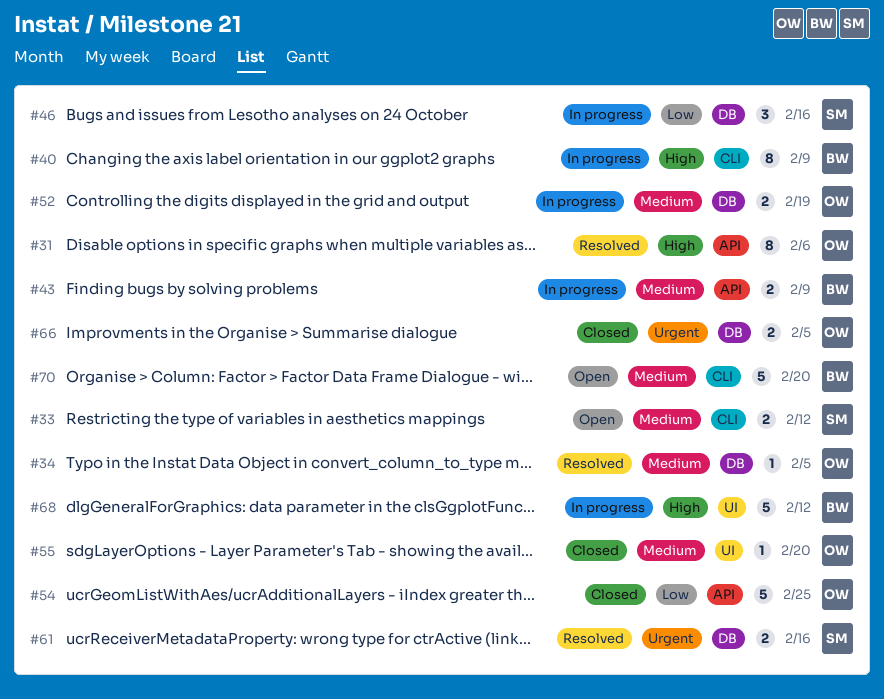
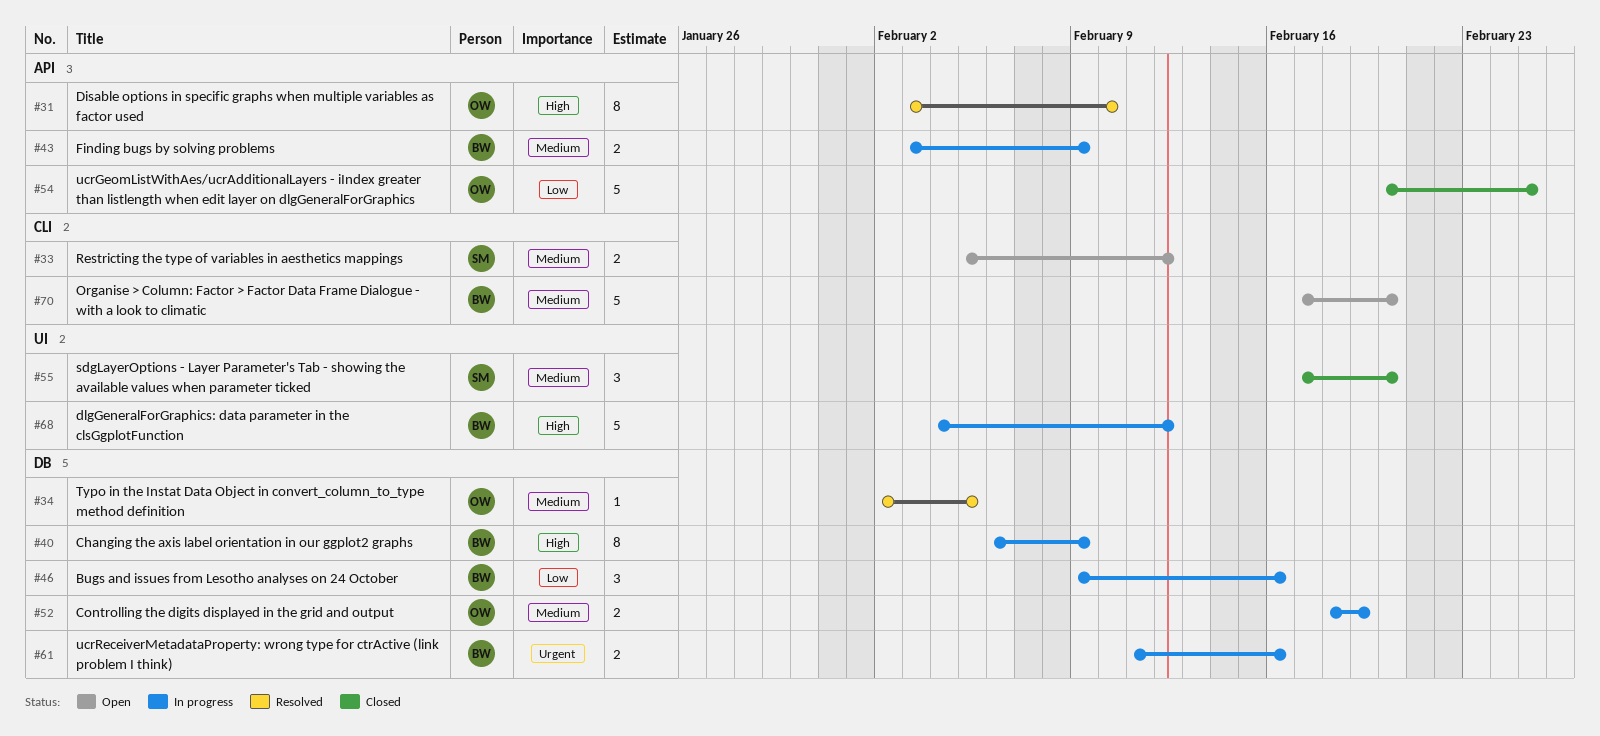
#31, due: Feb 6 -> Feb 10
#40, label: CLI -> DB
#46, owner: SM -> BW
#55, owner: OW -> SM
#55, estimate: 1 -> 3
#61, status: Resolved -> In progress
#61, owner: SM -> BW
#66: present -> none

